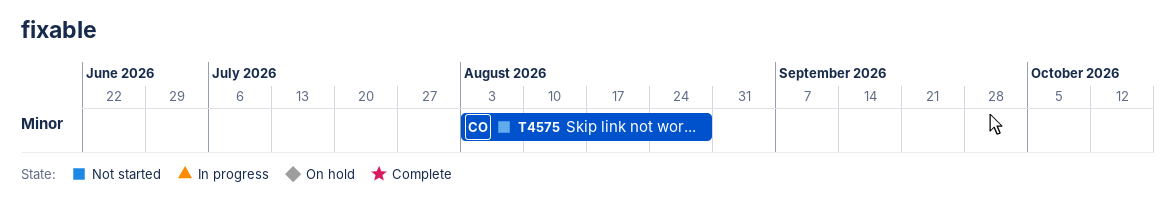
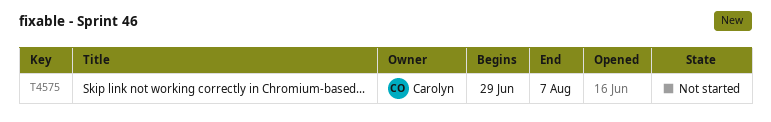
T4575, start: Aug 3 -> Jun 29
T4575, due: Aug 28 -> Aug 7

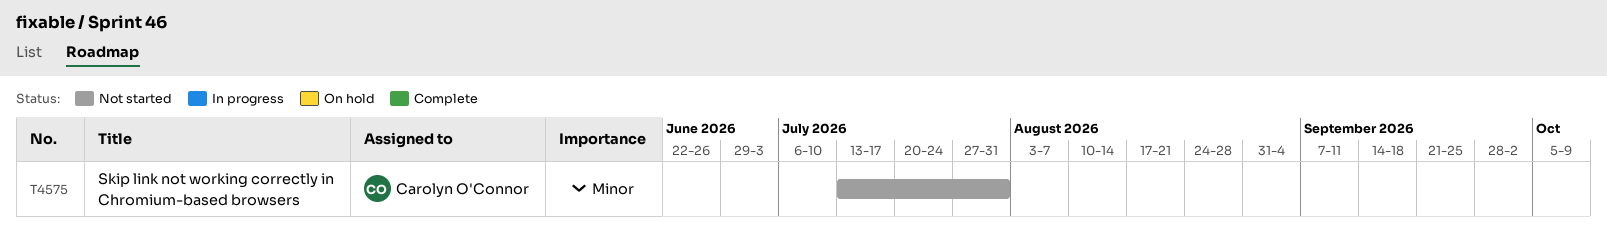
T4575, start: Jun 29 -> Jul 13
T4575, due: Aug 7 -> Jul 31

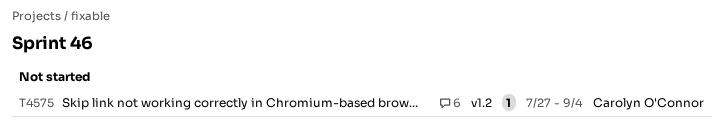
T4575, start: Jul 13 -> Jul 27
T4575, due: Jul 31 -> Sep 4

